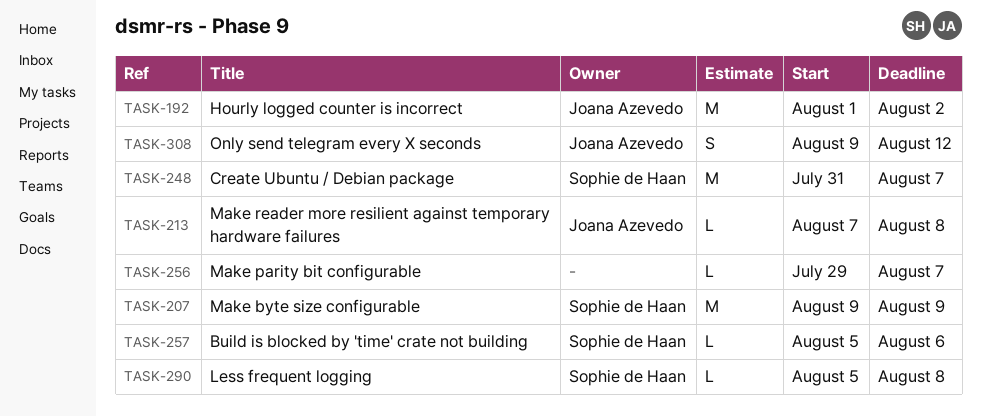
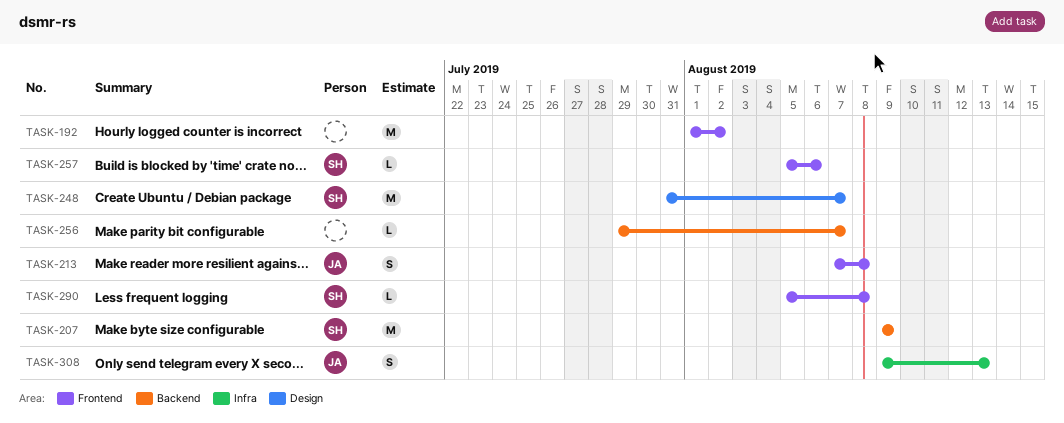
TASK-192, owner: Joana Azevedo -> none
TASK-213, estimate: L -> S
TASK-308, due: Aug 12 -> Aug 13

